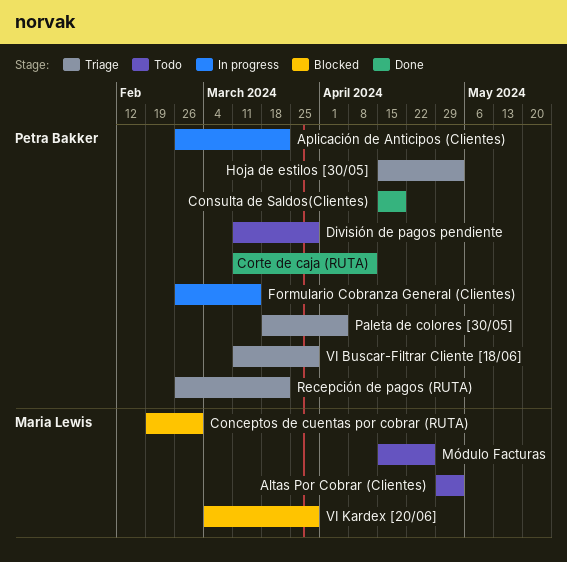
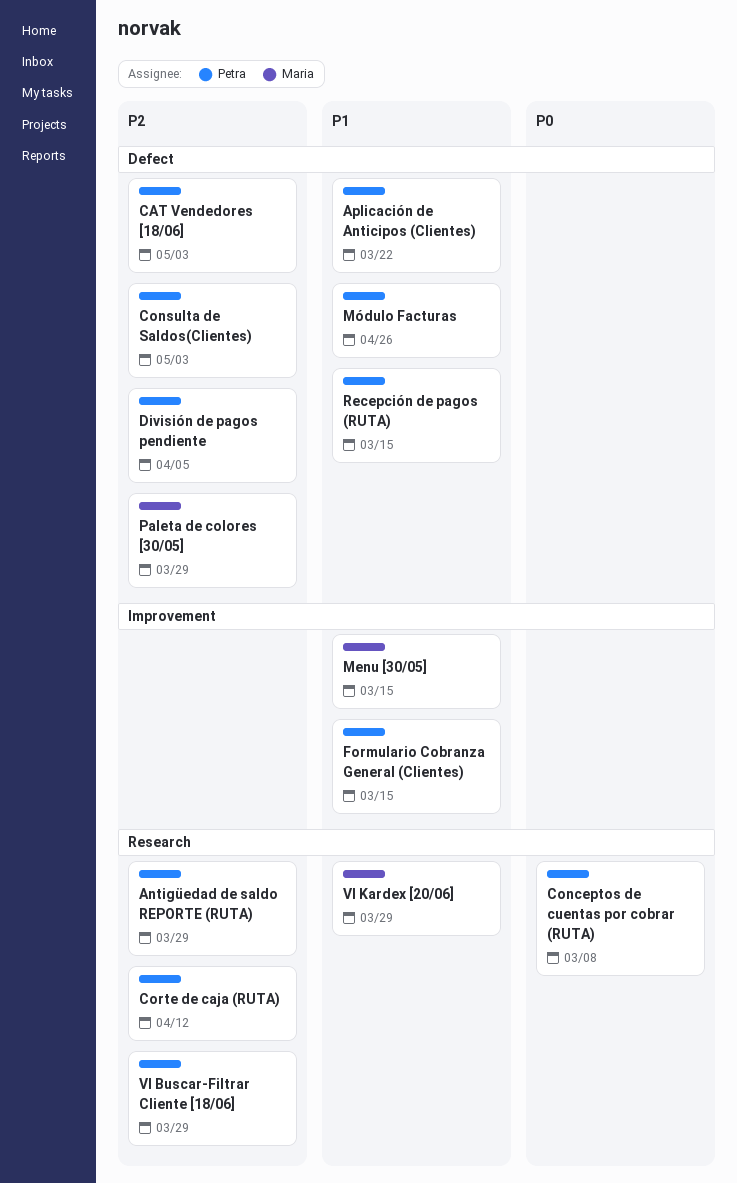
Altas Por Cobrar (Clientes): present -> none
Antigüedad de saldo REPORTE (RUTA): none -> present
CAT Vendedores [18/06]: none -> present
Conceptos de cuentas por cobrar (RUTA), owner: Maria Lewis -> Petra Bakker
Conceptos de cuentas por cobrar (RUTA), due: Mar 1 -> Mar 8
Consulta de Saldos(Clientes), due: Apr 19 -> May 3
División de pagos pendiente, due: Mar 29 -> Apr 5
Hoja de estilos [30/05]: present -> none
Menu [30/05]: none -> present
Módulo Facturas, owner: Maria Lewis -> Petra Bakker
Paleta de colores [30/05], owner: Petra Bakker -> Maria Lewis
Paleta de colores [30/05], due: Apr 5 -> Mar 29
Recepción de pagos (RUTA), due: Mar 22 -> Mar 15

